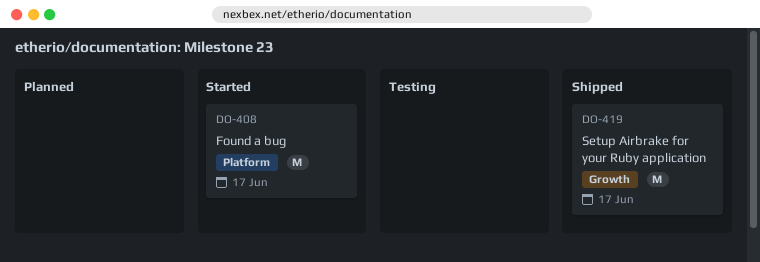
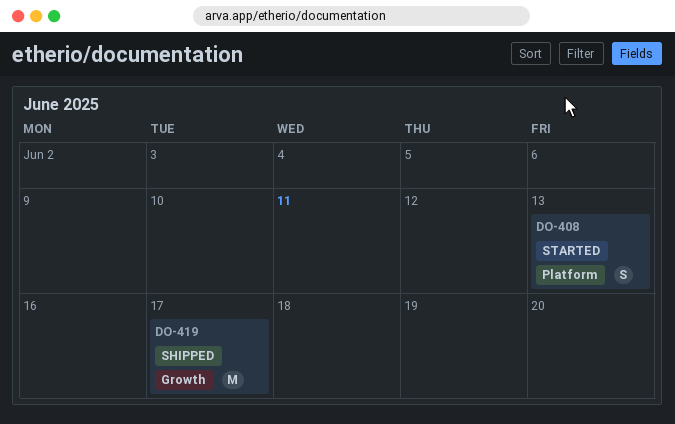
DO-408, estimate: M -> S
DO-408, due: Jun 17 -> Jun 13

